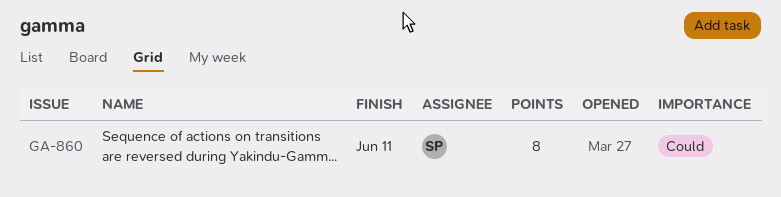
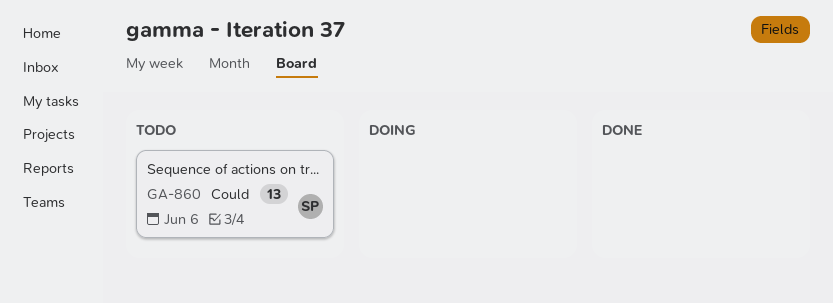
GA-860, estimate: 8 -> 13
GA-860, due: Jun 11 -> Jun 6

